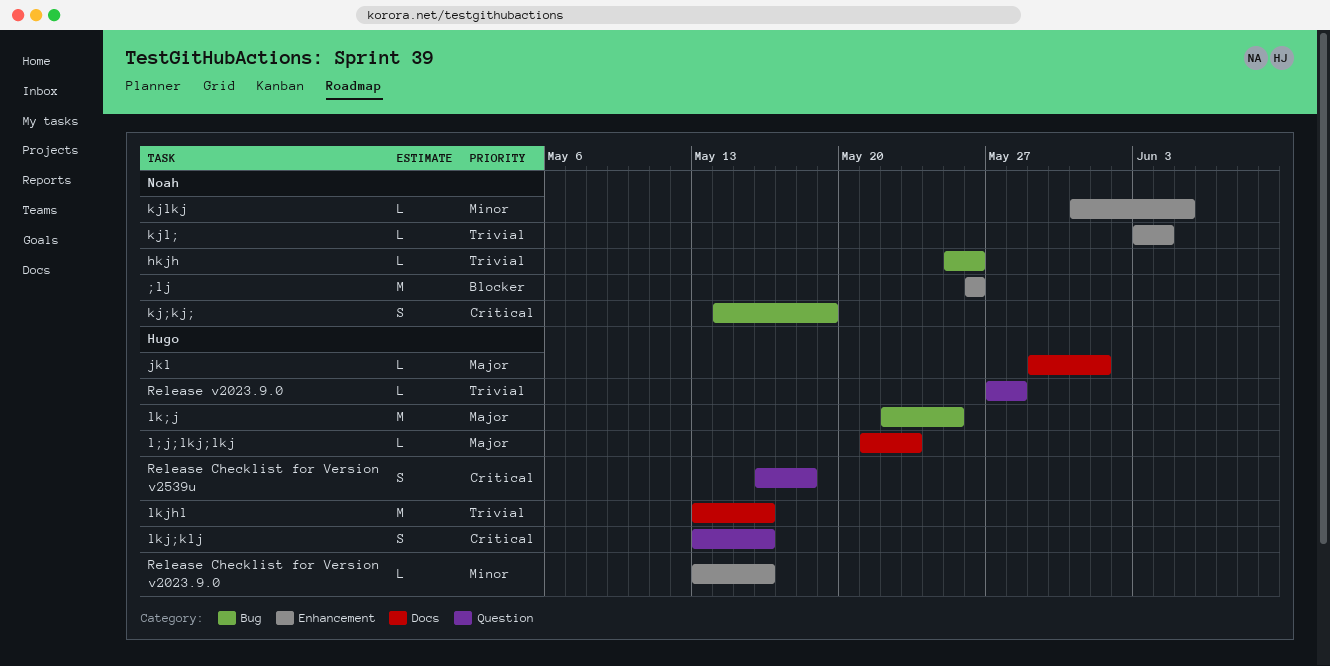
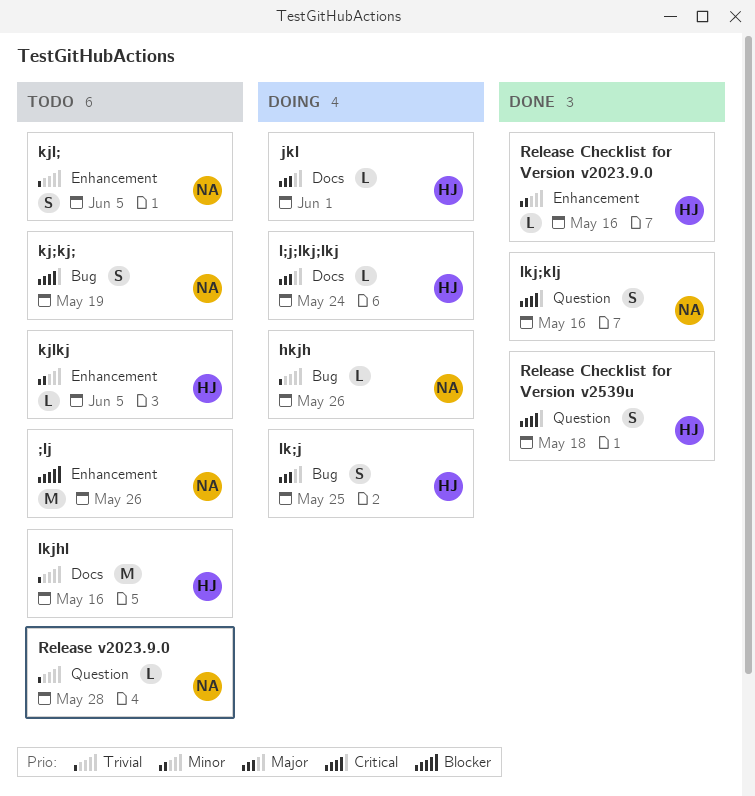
kjl;, estimate: L -> S
kjl;, due: Jun 4 -> Jun 5
kjlkj, owner: Noah -> Hugo
l;j;lkj;lkj, due: May 23 -> May 24
lk;j, estimate: M -> S
lkj;klj, owner: Hugo -> Noah
Release v2023.9.0, owner: Hugo -> Noah

